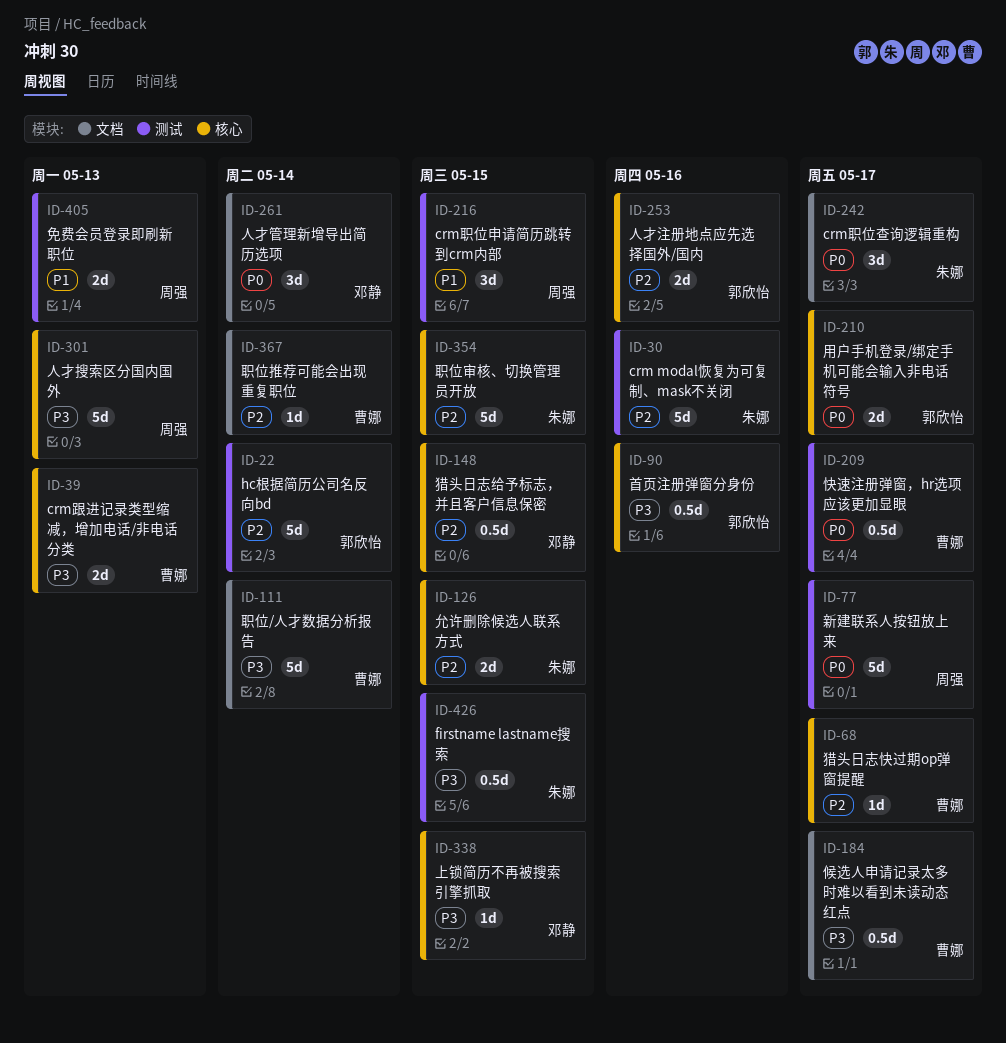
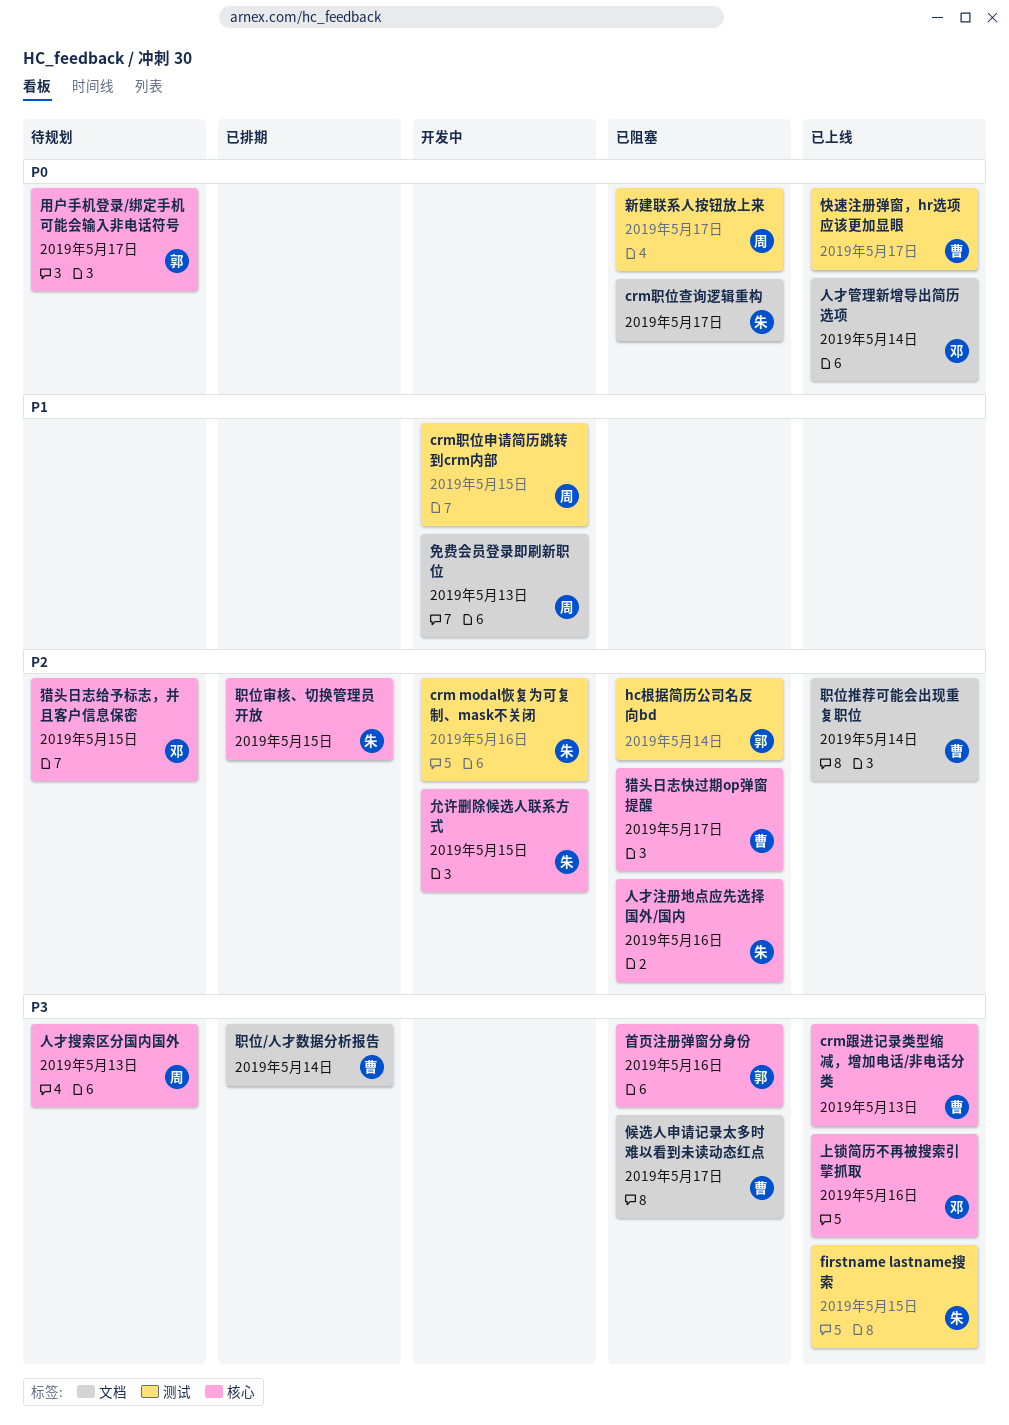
上锁简历不再被搜索引擎抓取, due: May 15 -> May 16
人才注册地点应先选择国外/国内, owner: 郭欣怡 -> 朱娜
免费会员登录即刷新职位, label: 测试 -> 文档

